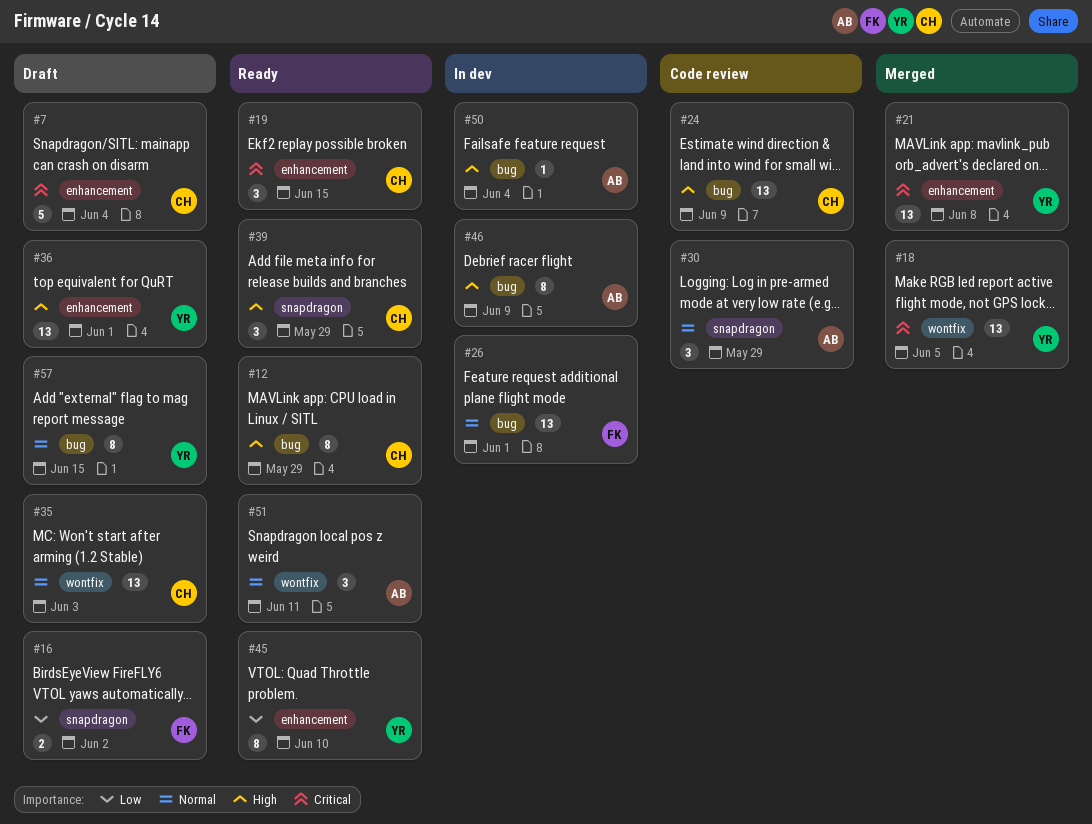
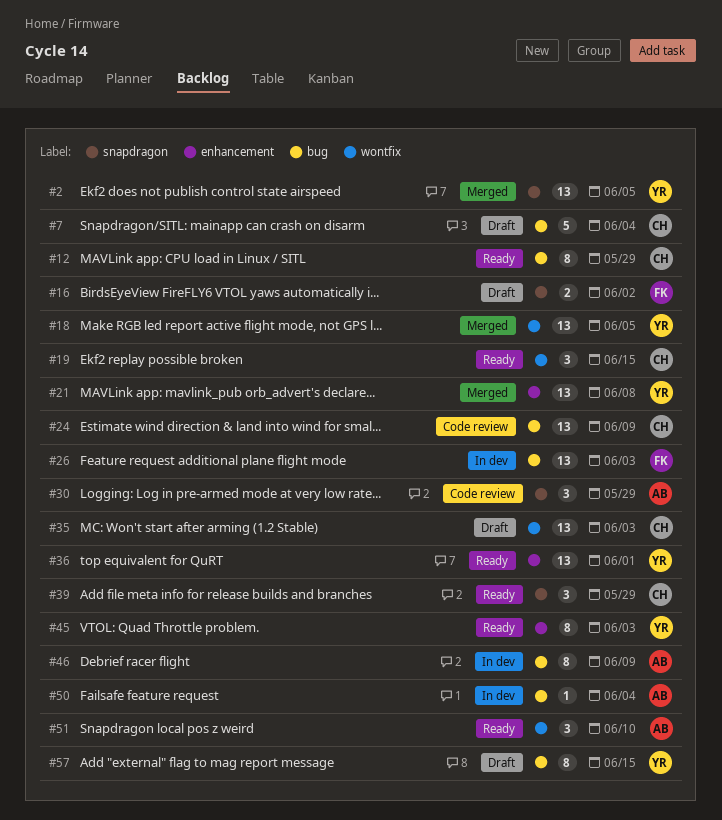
#2: none -> present
#7, label: enhancement -> bug
#19, label: enhancement -> wontfix
#26, due: Jun 1 -> Jun 3
#36, status: Draft -> Ready
#45, due: Jun 10 -> Jun 3
#51, due: Jun 11 -> Jun 10

